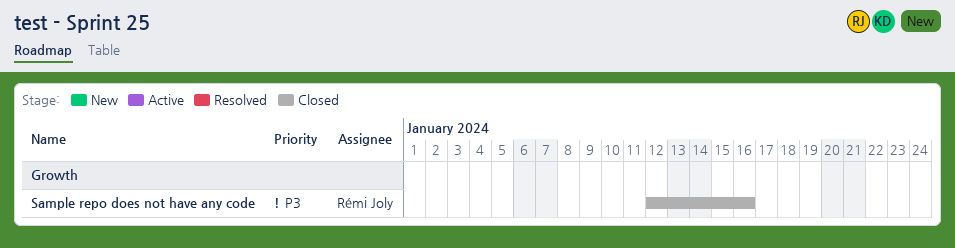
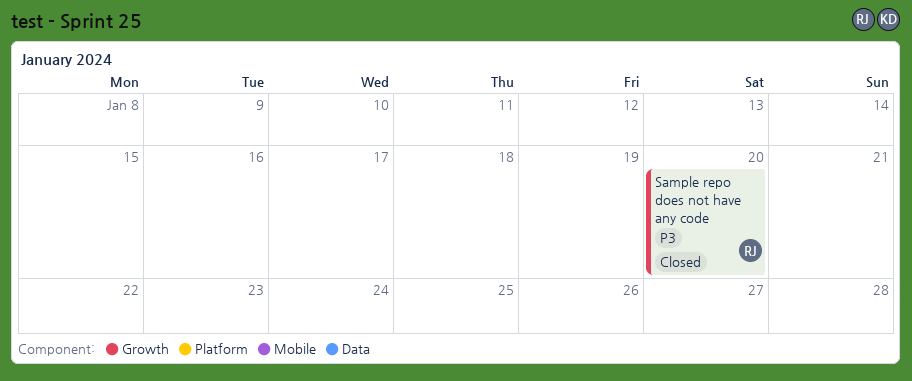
Sample repo does not have any code, due: Jan 16 -> Jan 20

